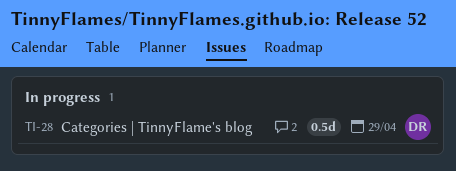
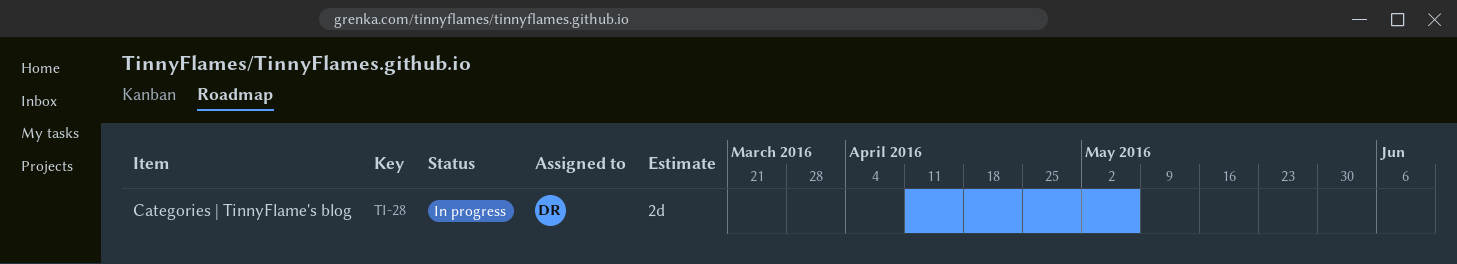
TI-28, estimate: 0.5d -> 2d
TI-28, due: Apr 29 -> May 6

